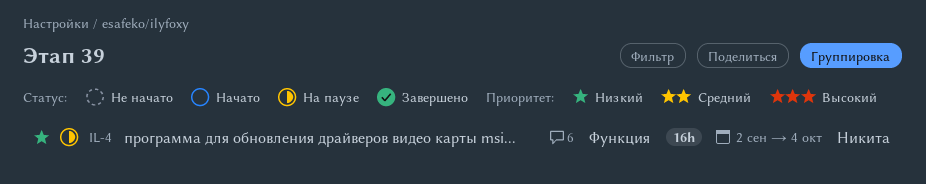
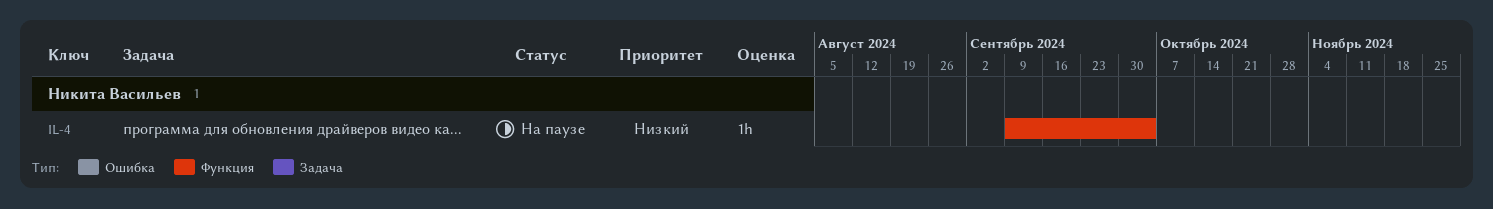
IL-4, estimate: 16h -> 1h
IL-4, start: Sep 2 -> Sep 9

